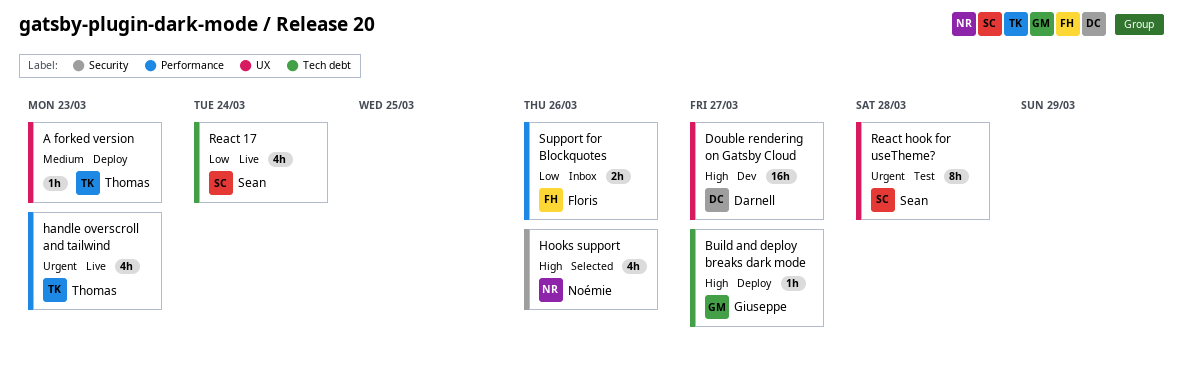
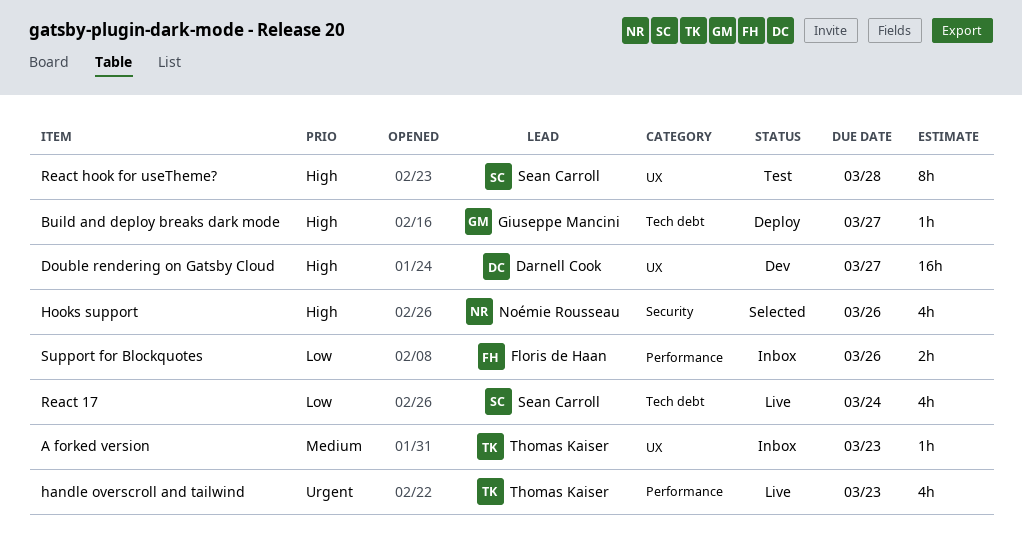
A forked version, status: Deploy -> Inbox
React hook for useTheme?, priority: Urgent -> High

